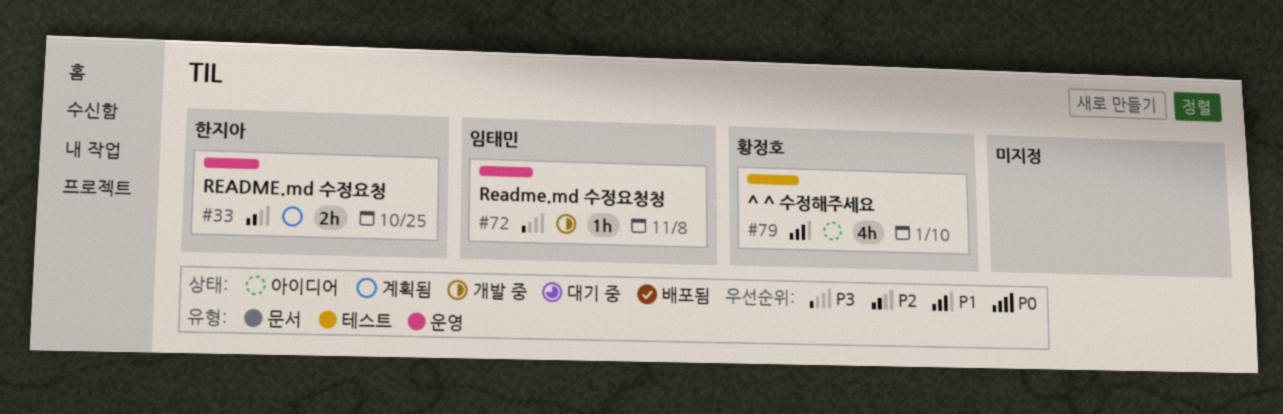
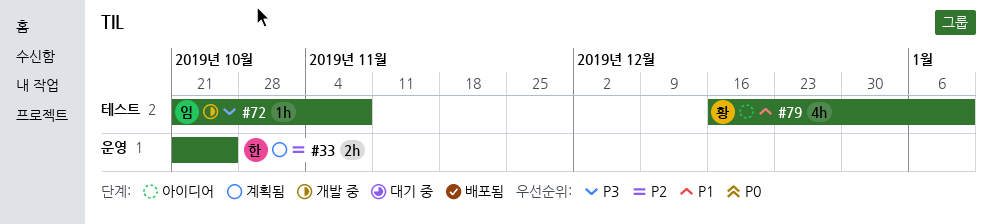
#72, label: 운영 -> 테스트

